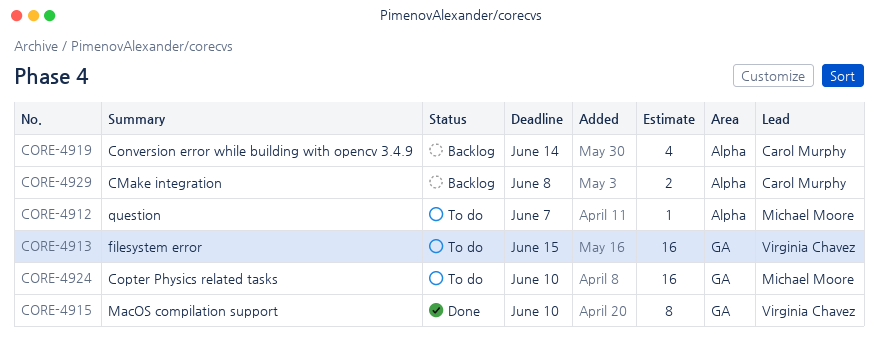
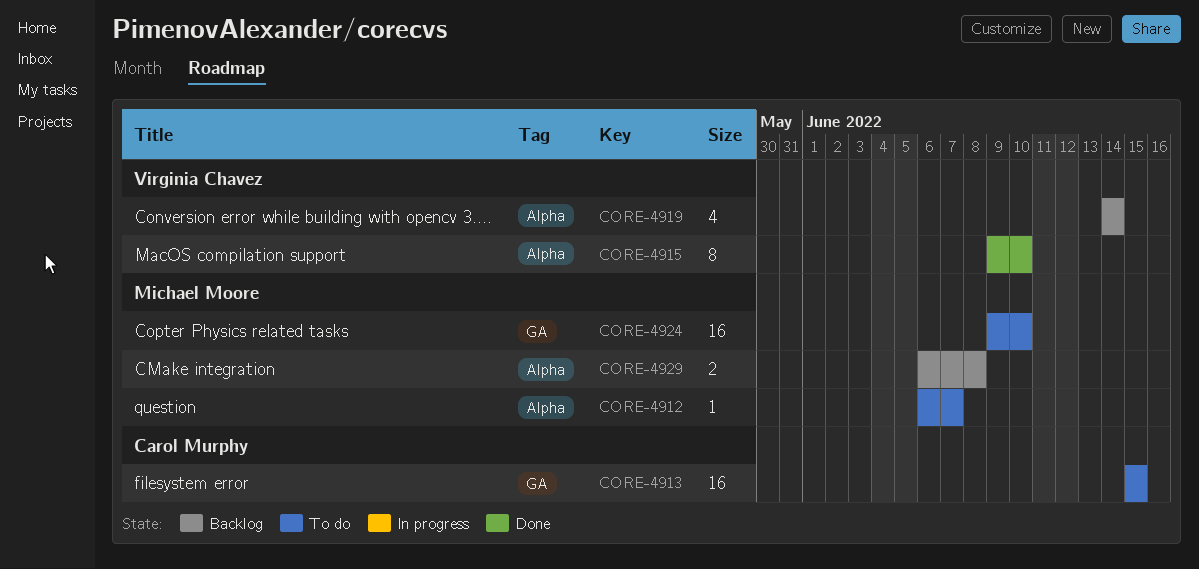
CORE-4913, owner: Virginia Chavez -> Carol Murphy
CORE-4915, label: GA -> Alpha
CORE-4919, owner: Carol Murphy -> Virginia Chavez
CORE-4929, owner: Carol Murphy -> Michael Moore

